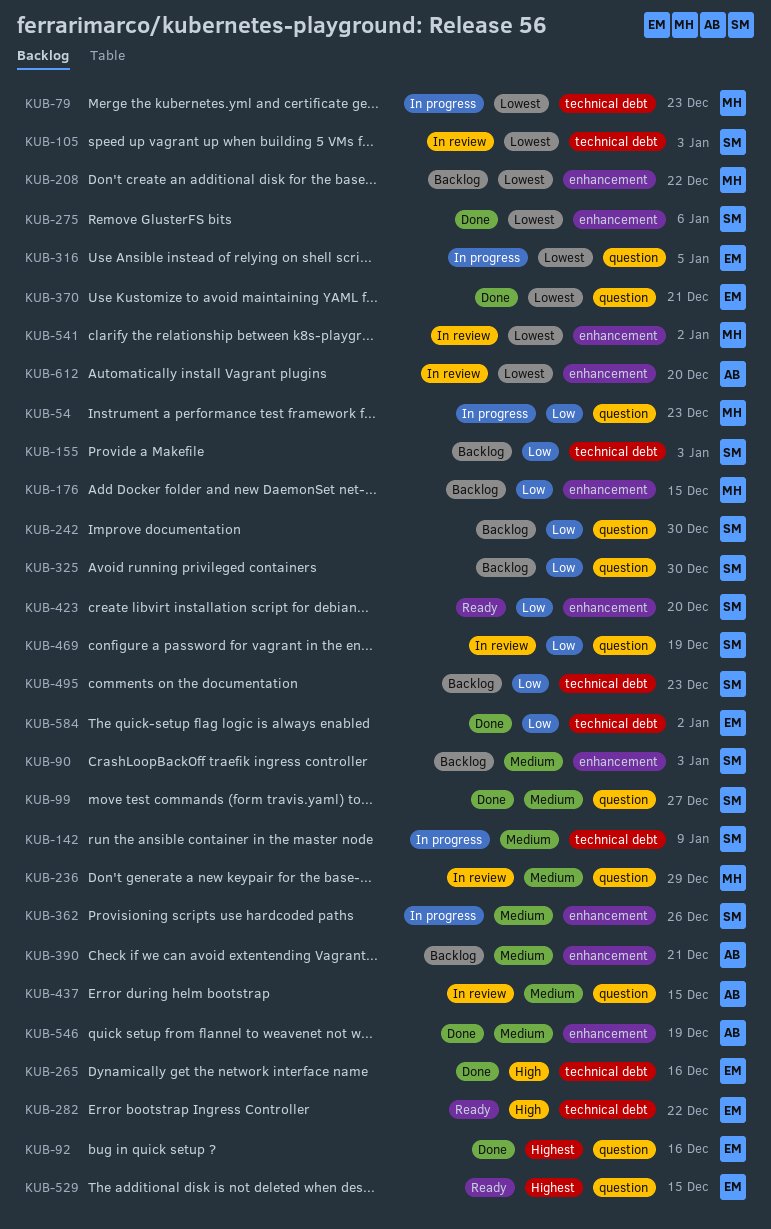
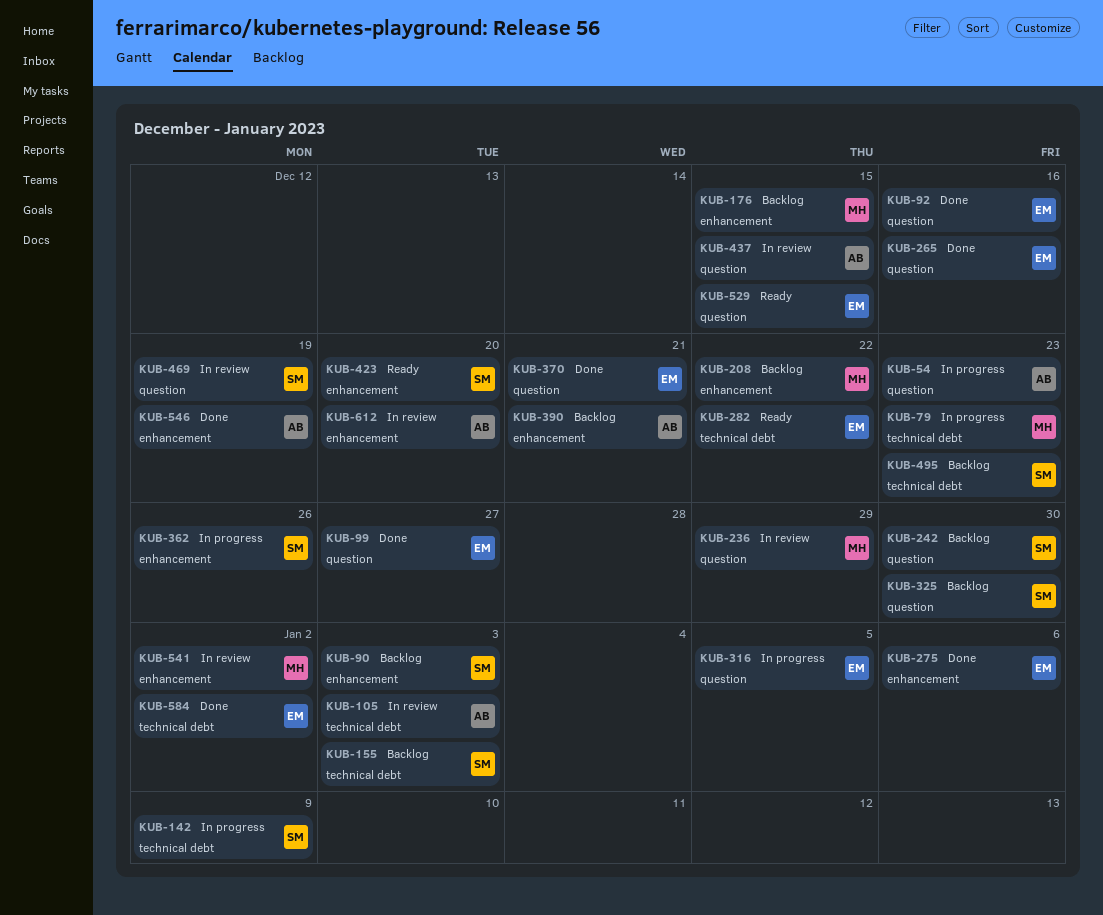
KUB-54, owner: MH -> AB
KUB-99, owner: SM -> EM
KUB-105, owner: SM -> AB
KUB-265, label: technical debt -> question
KUB-275, owner: SM -> EM

